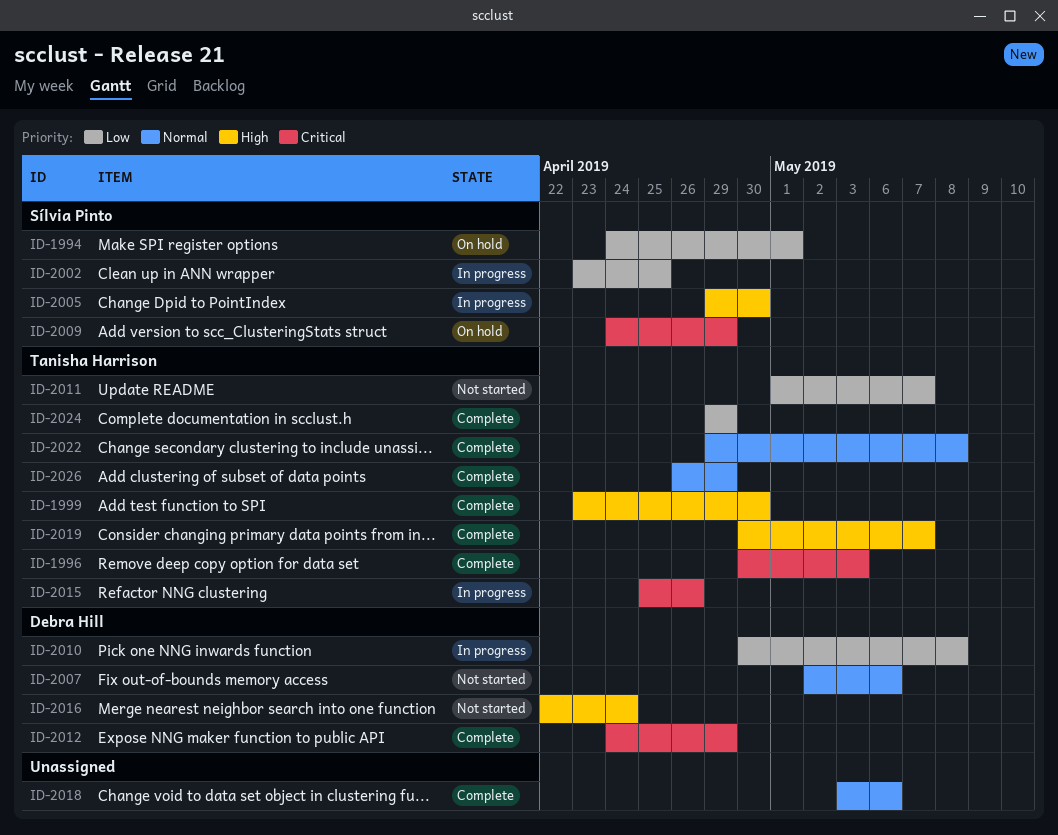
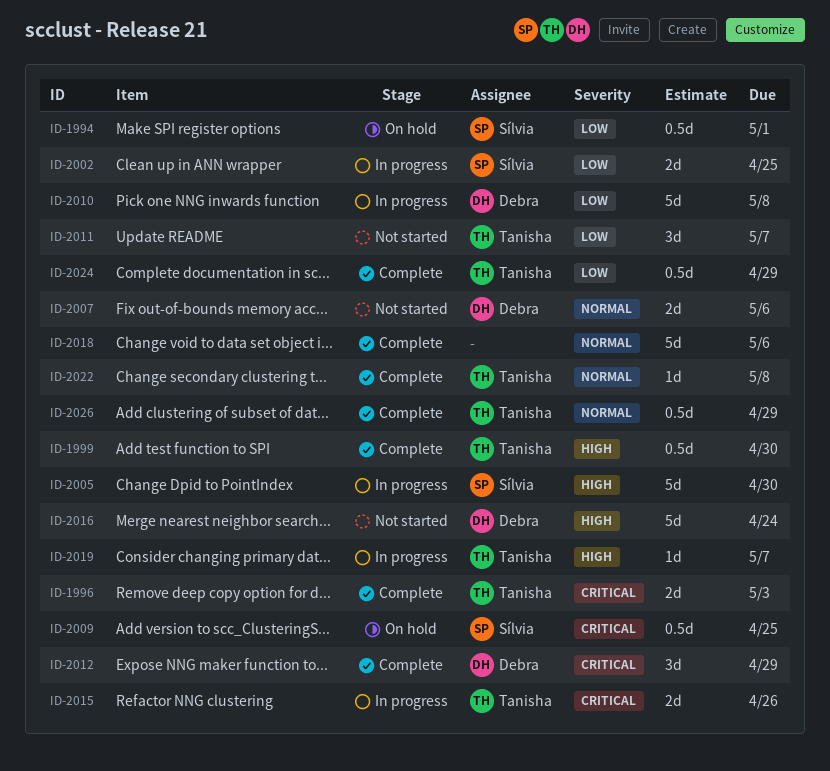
ID-2009, due: Apr 29 -> Apr 25
ID-2019, status: Complete -> In progress

